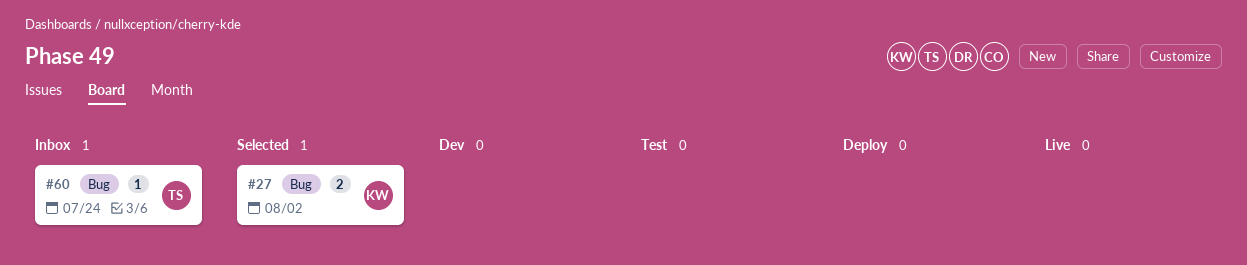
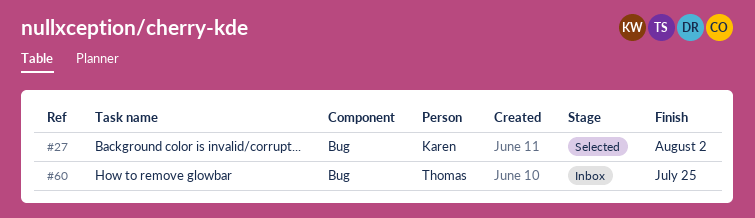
#60, due: Jul 24 -> Jul 25

